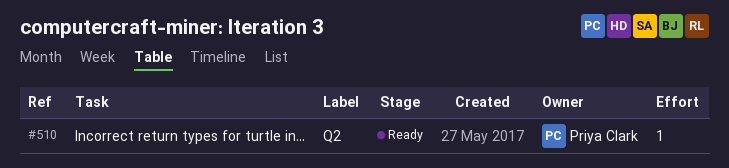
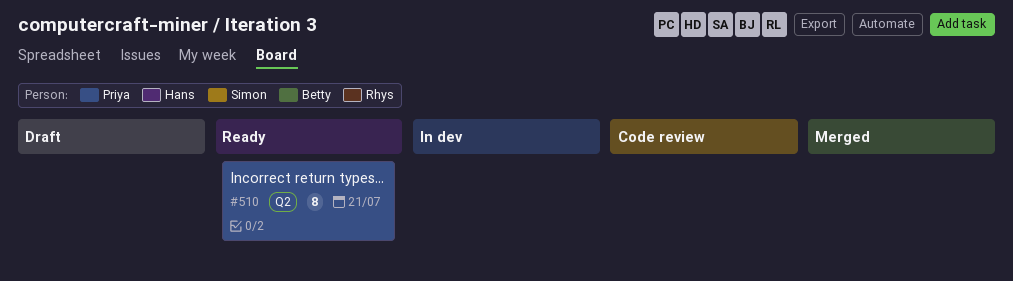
#510, estimate: 1 -> 8

